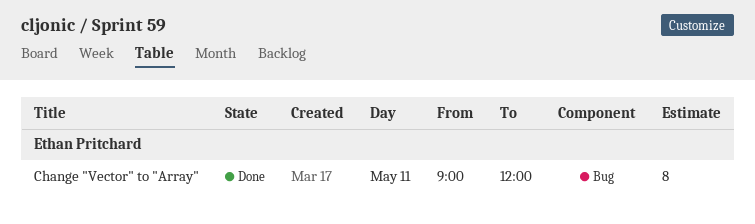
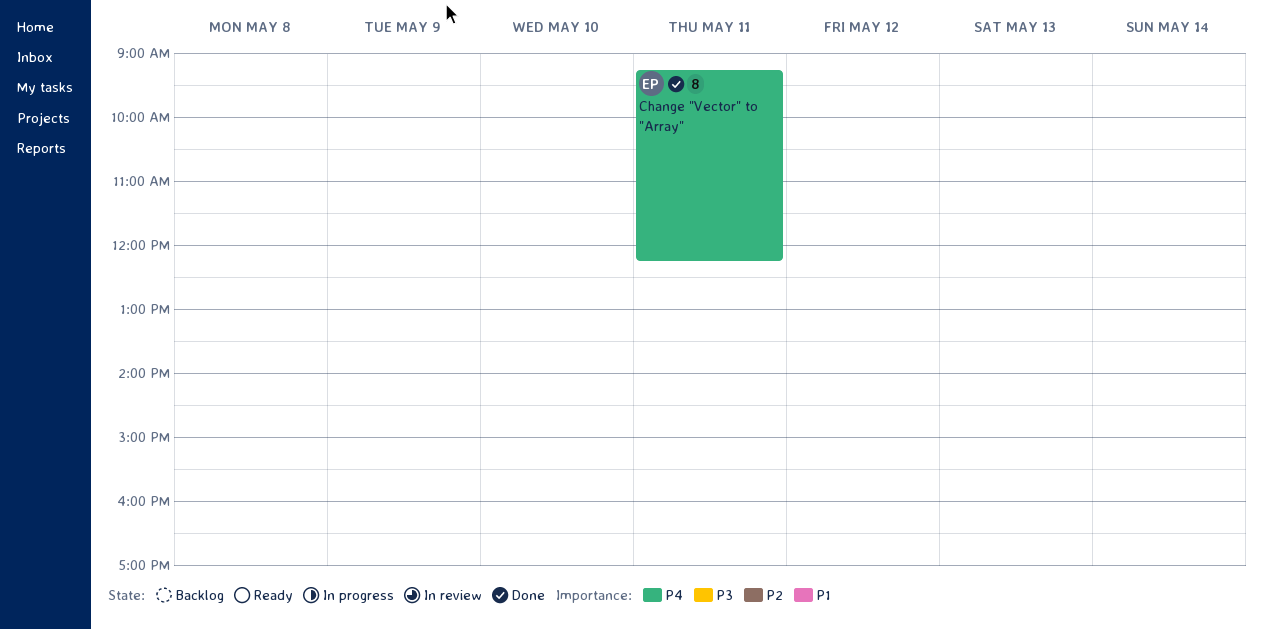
Change "Vector" to "Array", begins: 09:00 -> 09:15
Change "Vector" to "Array", ends: 12:00 -> 12:15

